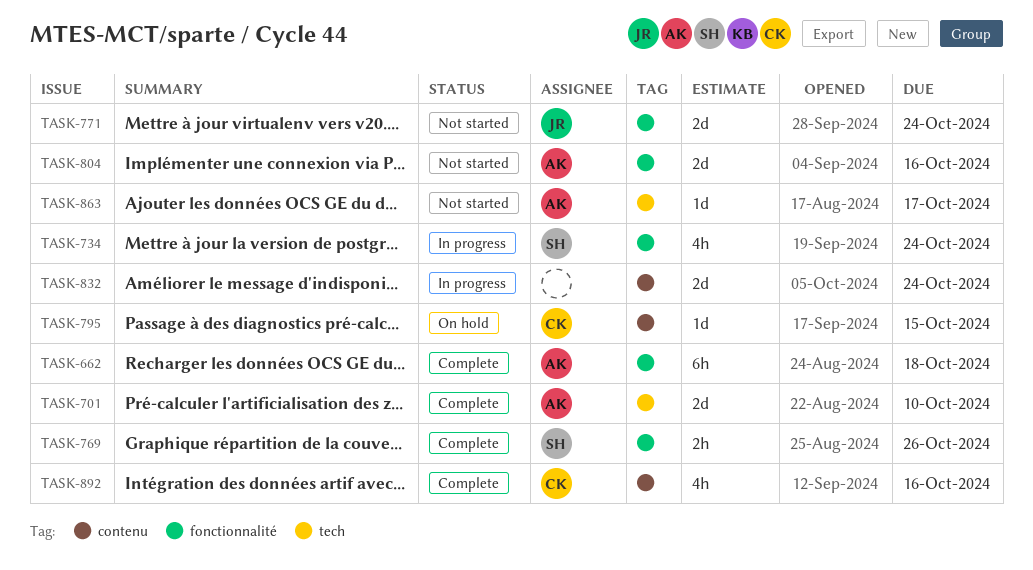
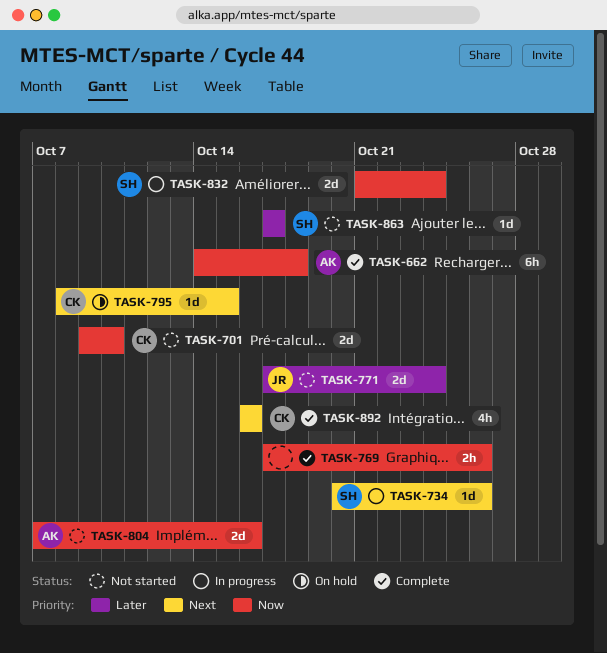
TASK-701, status: Complete -> Not started
TASK-701, owner: AK -> CK
TASK-734, estimate: 4h -> 1d
TASK-734, due: Oct 24 -> Oct 26
TASK-769, owner: SH -> none
TASK-832, owner: none -> SH
TASK-863, owner: AK -> SH

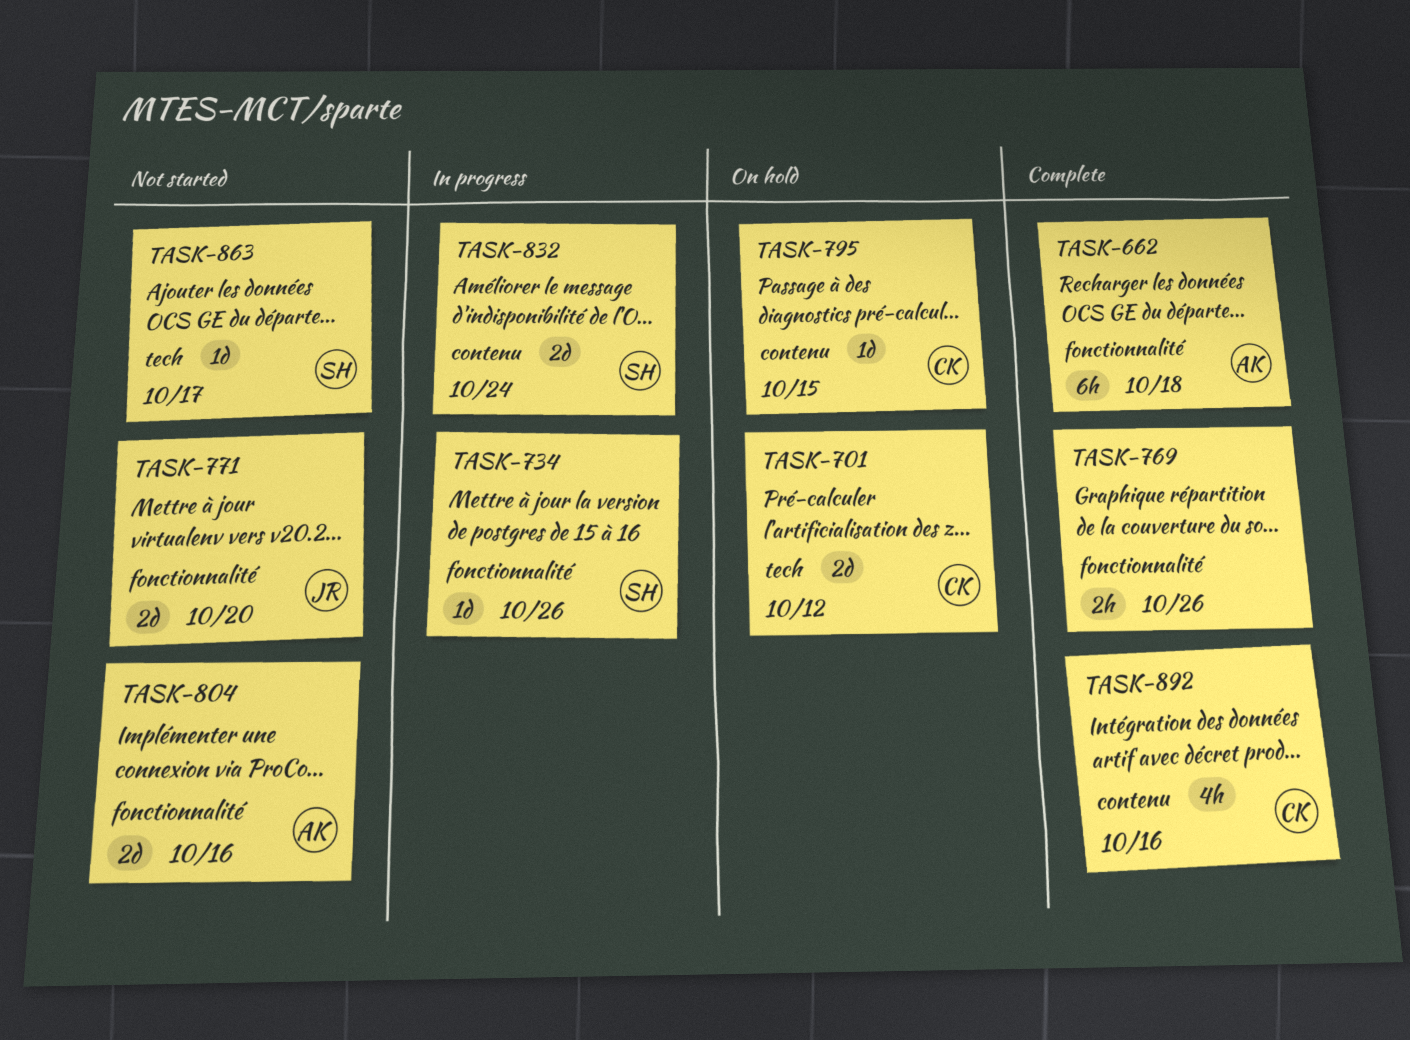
TASK-701, status: Not started -> On hold
TASK-701, due: Oct 10 -> Oct 12
TASK-771, due: Oct 24 -> Oct 20

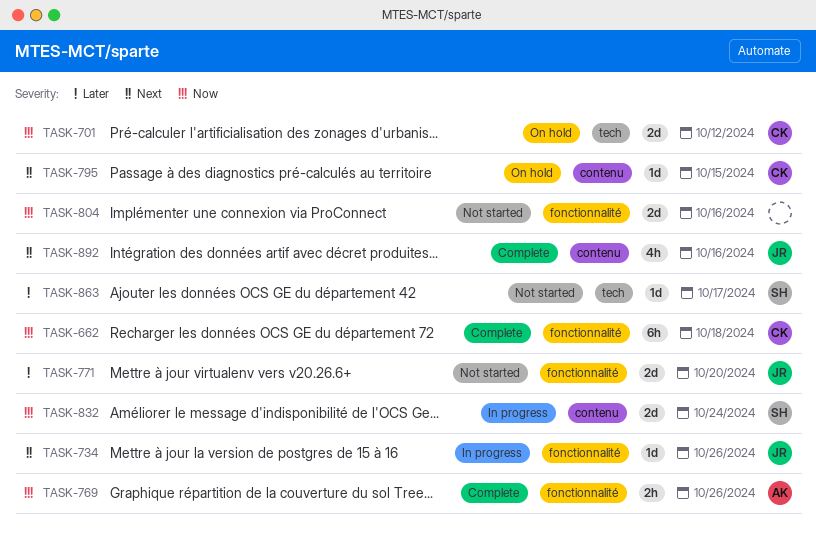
TASK-662, owner: AK -> CK
TASK-734, owner: SH -> JR
TASK-769, owner: none -> AK
TASK-804, owner: AK -> none
TASK-892, owner: CK -> JR

